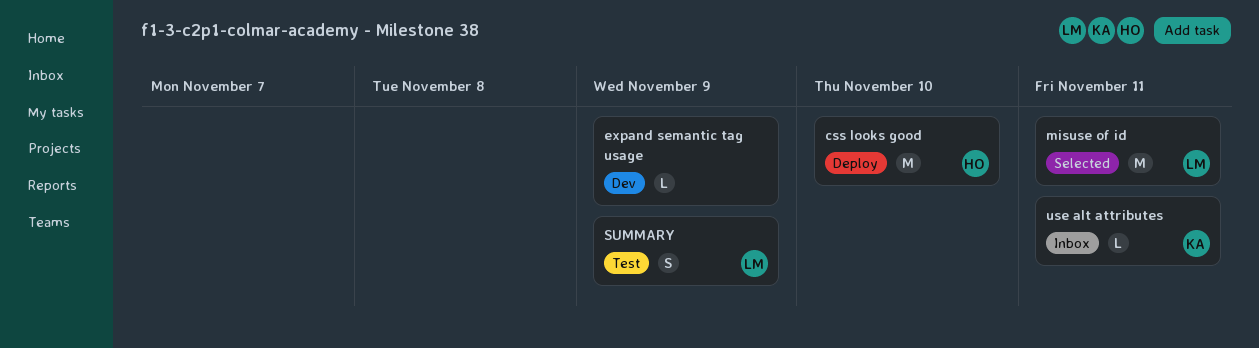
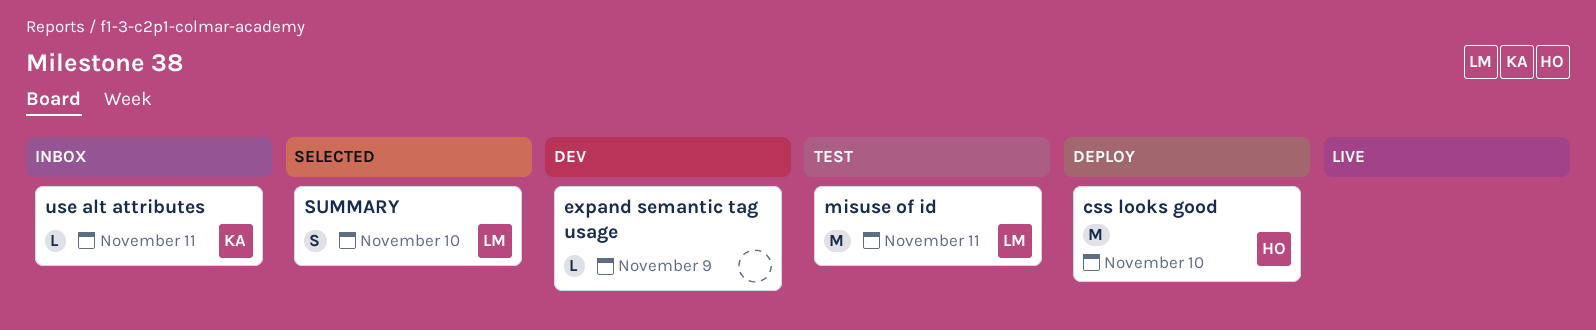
misuse of id, status: Selected -> Test
SUMMARY, status: Test -> Selected
SUMMARY, due: Nov 9 -> Nov 10

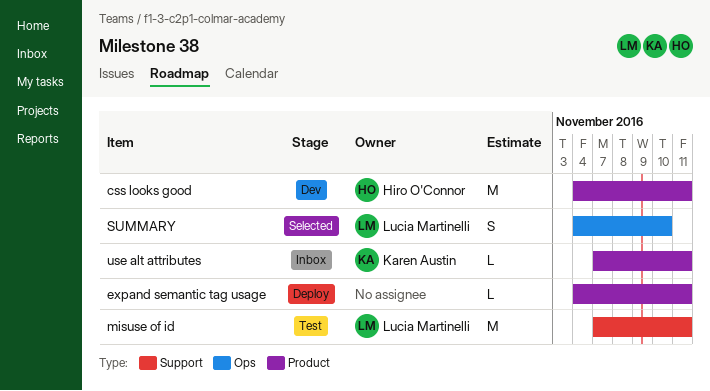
css looks good, status: Deploy -> Dev
css looks good, due: Nov 10 -> Nov 11
expand semantic tag usage, status: Dev -> Deploy
expand semantic tag usage, due: Nov 9 -> Nov 11

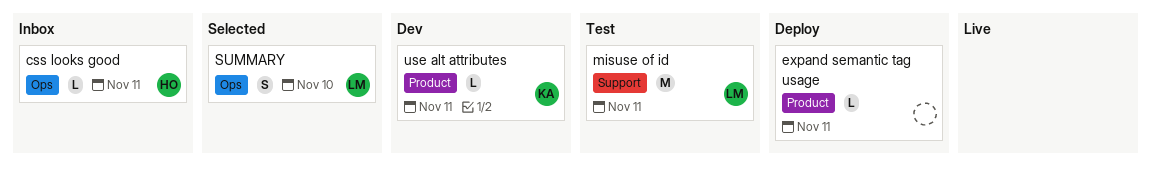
css looks good, status: Dev -> Inbox
css looks good, label: Product -> Ops
css looks good, estimate: M -> L
use alt attributes, status: Inbox -> Dev

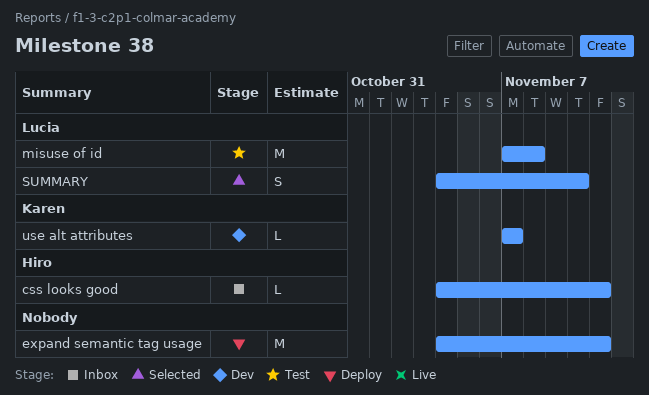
expand semantic tag usage, estimate: L -> M
misuse of id, due: Nov 11 -> Nov 8
use alt attributes, due: Nov 11 -> Nov 7

